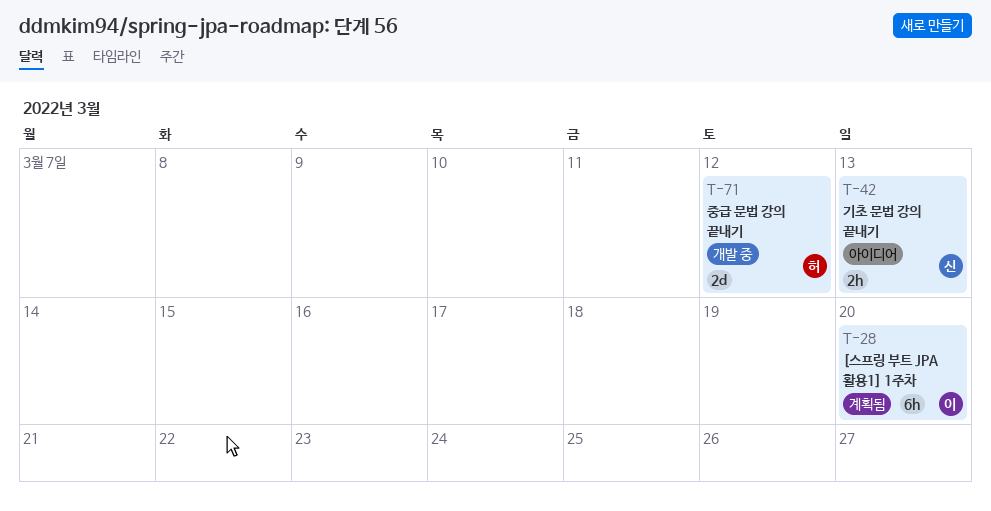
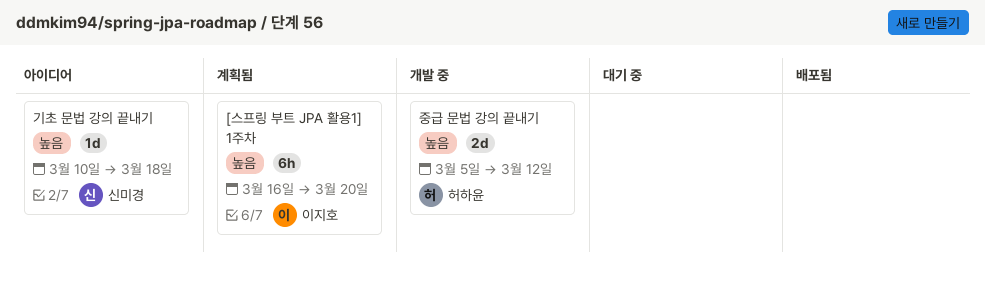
기초 문법 강의 끝내기, estimate: 2h -> 1d
기초 문법 강의 끝내기, due: Mar 13 -> Mar 18

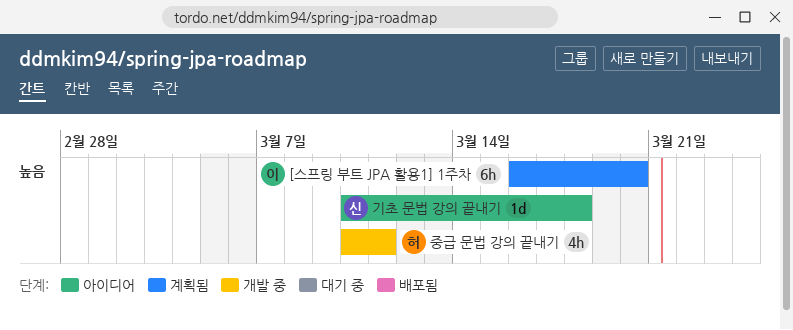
중급 문법 강의 끝내기, estimate: 2d -> 4h
중급 문법 강의 끝내기, start: Mar 5 -> Mar 10
중급 문법 강의 끝내기, due: Mar 12 -> Mar 11

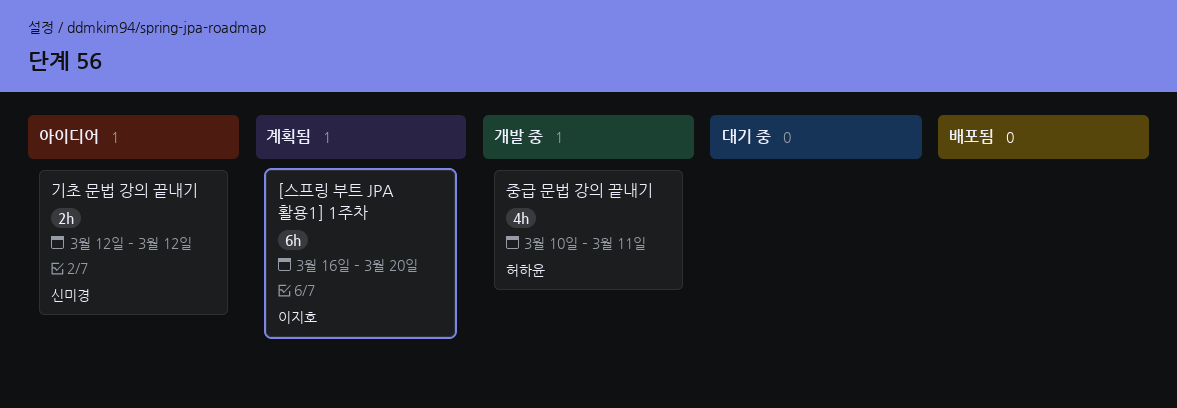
기초 문법 강의 끝내기, estimate: 1d -> 2h
기초 문법 강의 끝내기, start: Mar 10 -> Mar 12
기초 문법 강의 끝내기, due: Mar 18 -> Mar 12

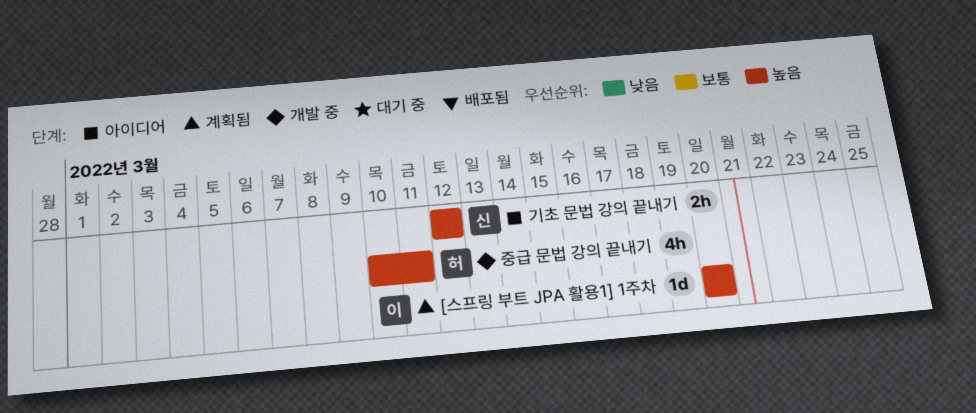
[스프링 부트 JPA 활용1] 1주차, estimate: 6h -> 1d
[스프링 부트 JPA 활용1] 1주차, start: Mar 16 -> Mar 20

